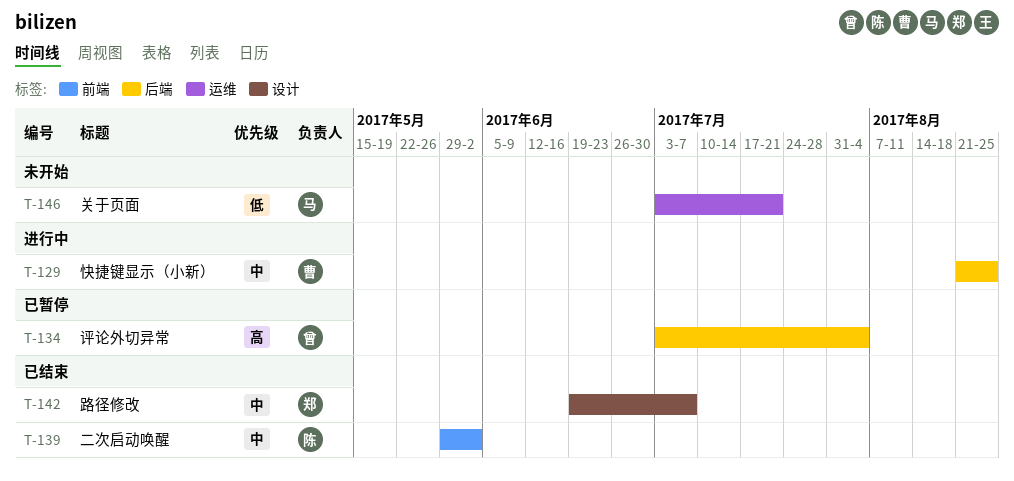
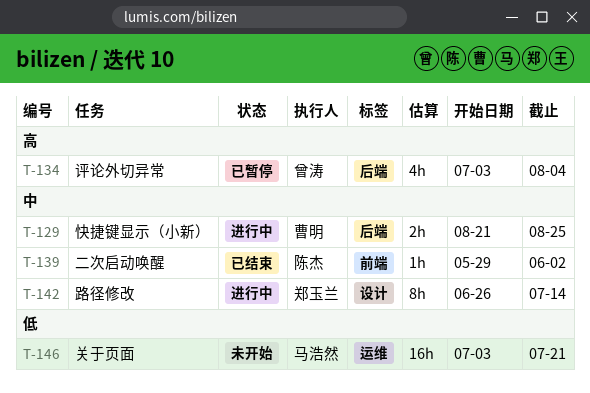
T-142, status: 已结束 -> 进行中
T-142, start: Jun 19 -> Jun 26
T-142, due: Jul 7 -> Jul 14

